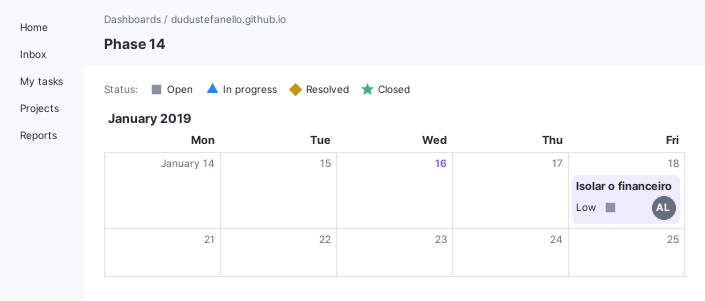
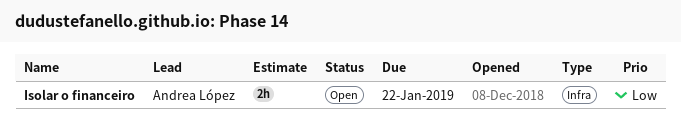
Isolar o financeiro, due: Jan 18 -> Jan 22

